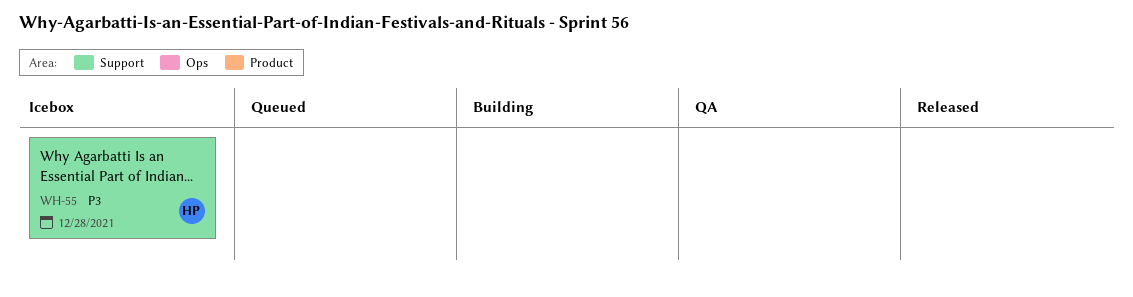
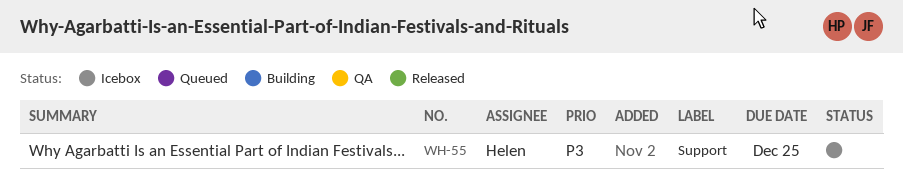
WH-55, due: Dec 28 -> Dec 25

